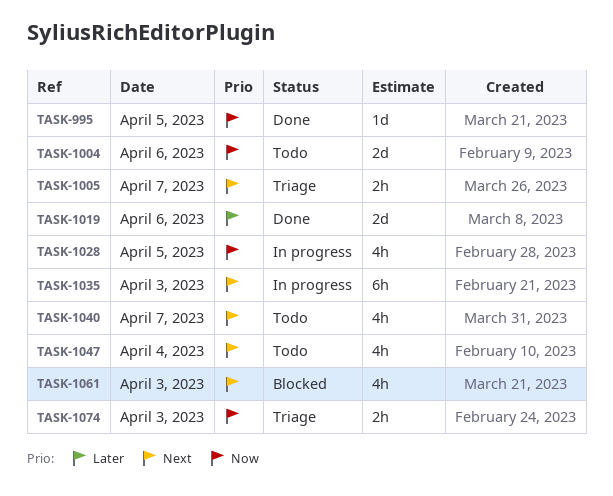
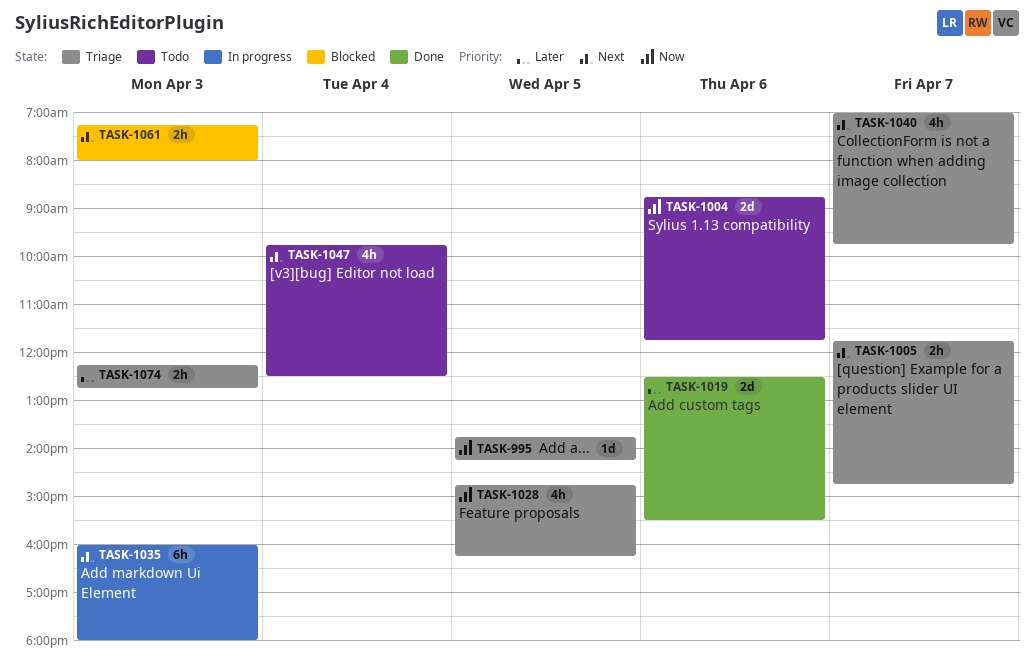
TASK-995, status: Done -> Triage
TASK-1028, status: In progress -> Triage
TASK-1040, status: Todo -> Triage
TASK-1061, estimate: 4h -> 2h
TASK-1074, priority: Now -> Later

